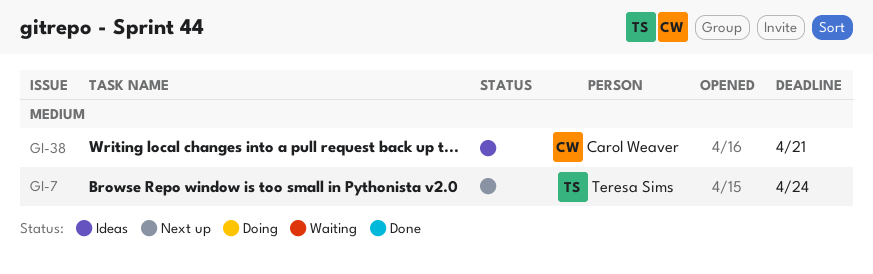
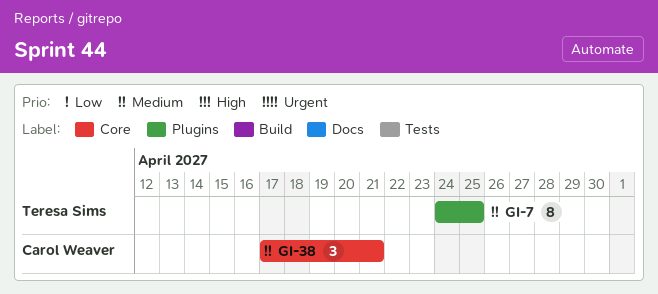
GI-7, due: Apr 24 -> Apr 25

